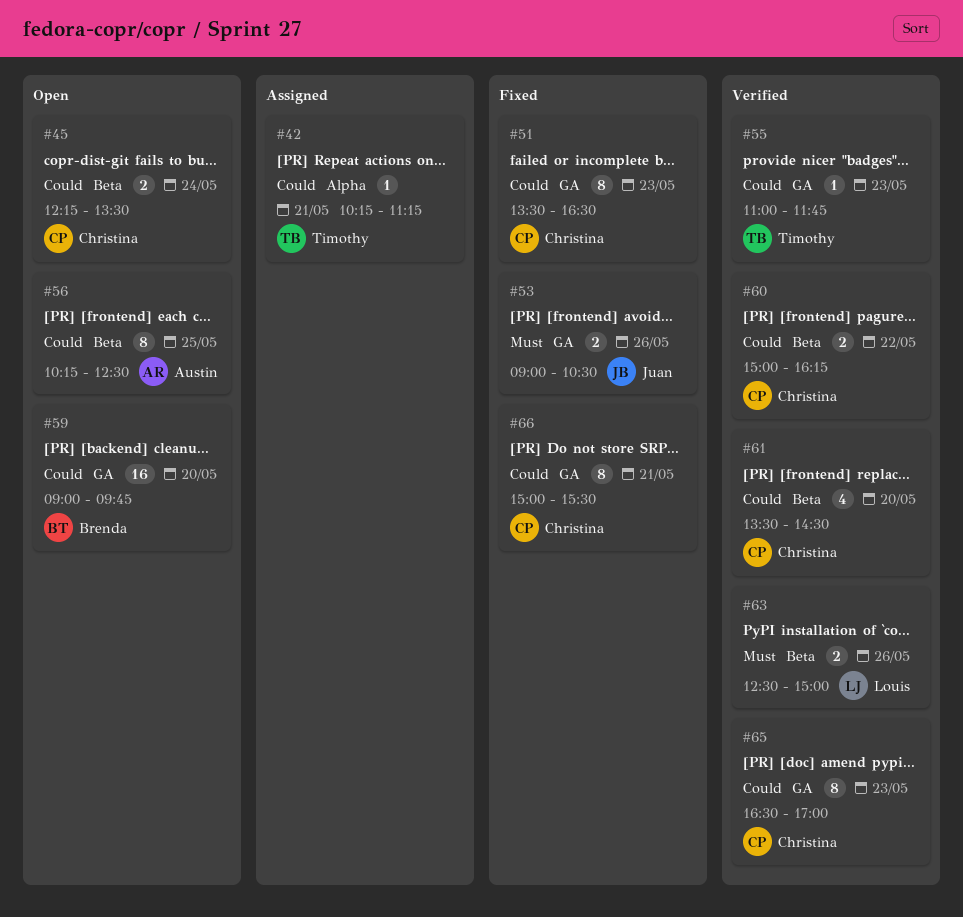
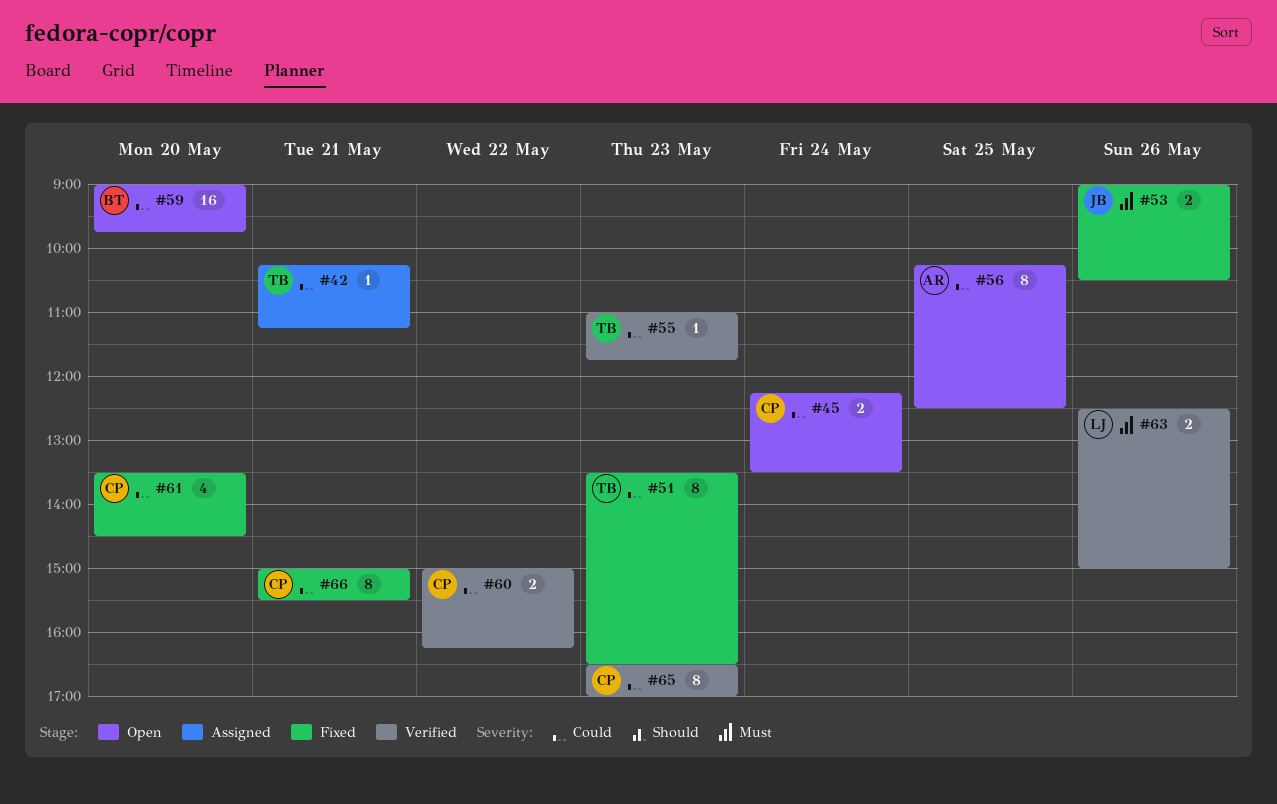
#51, owner: Christina -> Timothy
#61, status: Verified -> Fixed

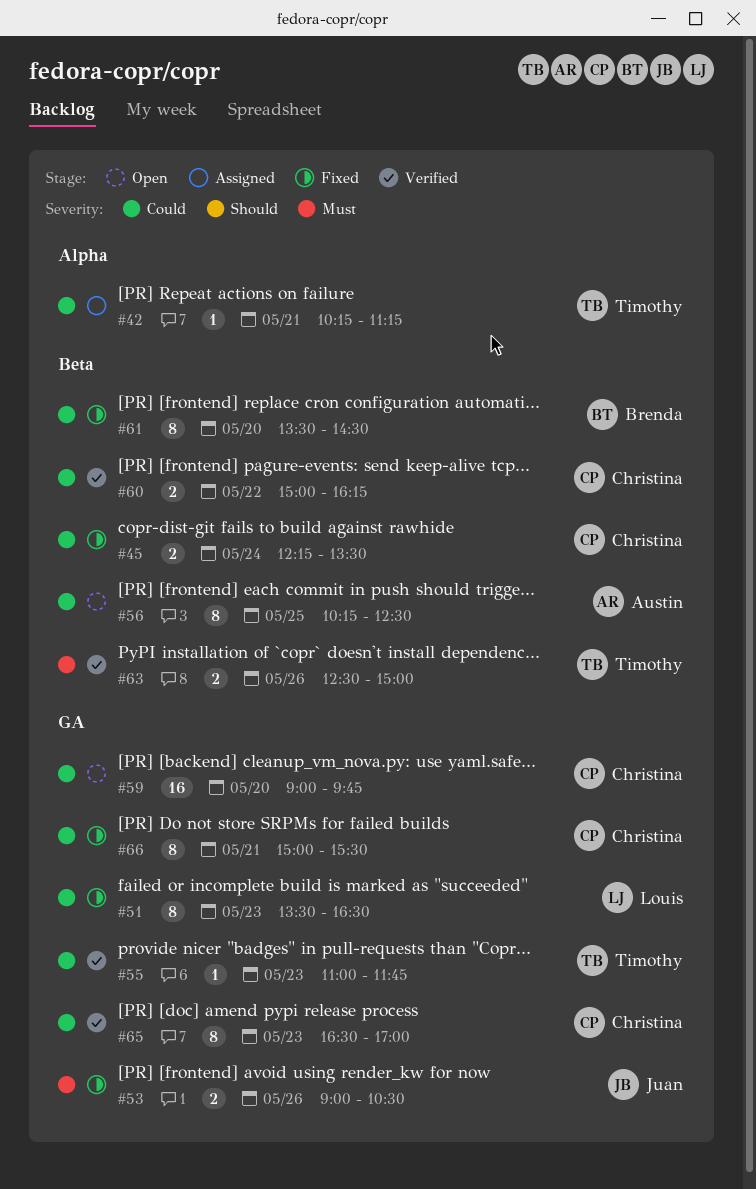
#45, status: Open -> Fixed
#51, owner: Timothy -> Louis
#59, owner: Brenda -> Christina
#61, owner: Christina -> Brenda
#61, estimate: 4 -> 8
#63, owner: Louis -> Timothy

